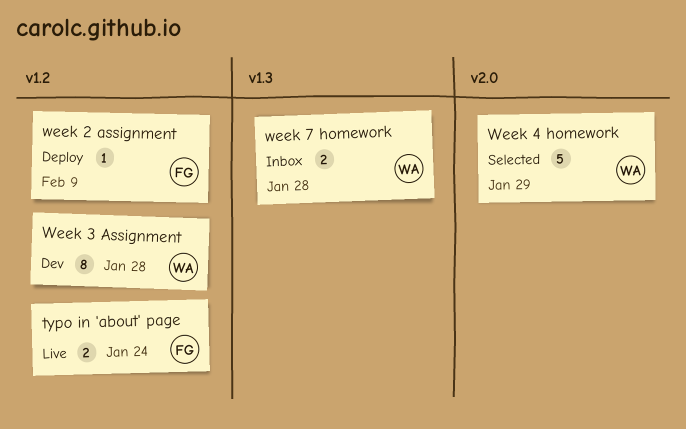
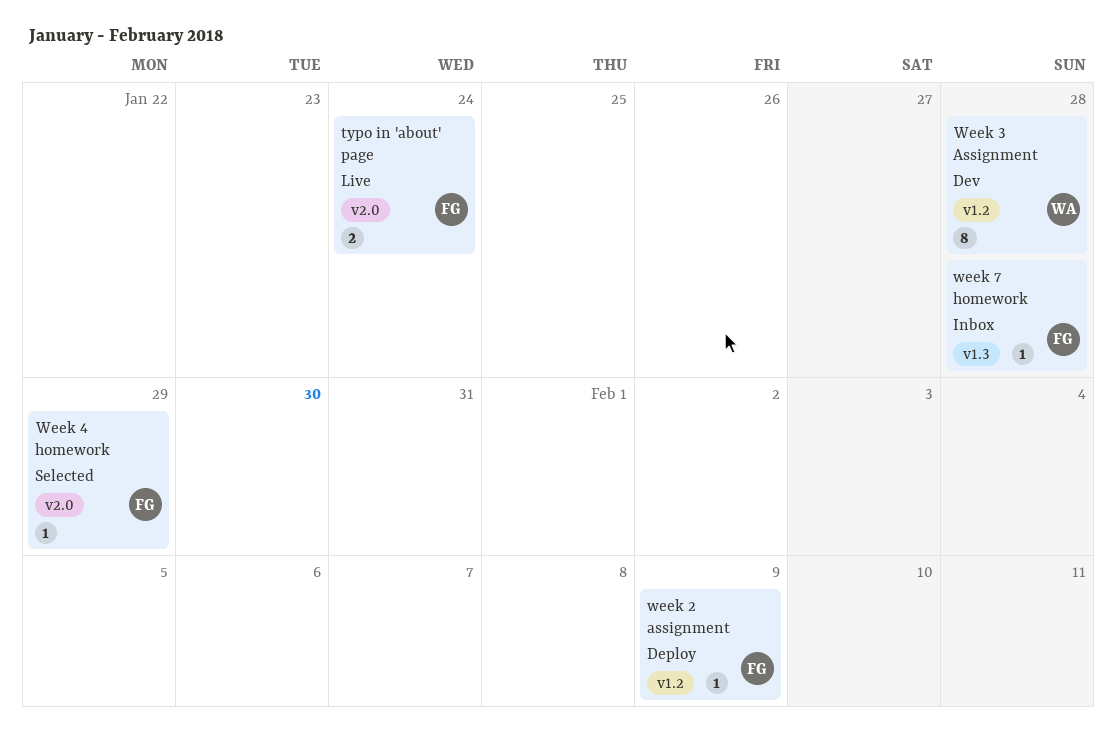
typo in 'about' page, label: v1.2 -> v2.0
Week 4 homework, owner: WA -> FG
Week 4 homework, estimate: 5 -> 1
week 7 homework, owner: WA -> FG
week 7 homework, estimate: 2 -> 1

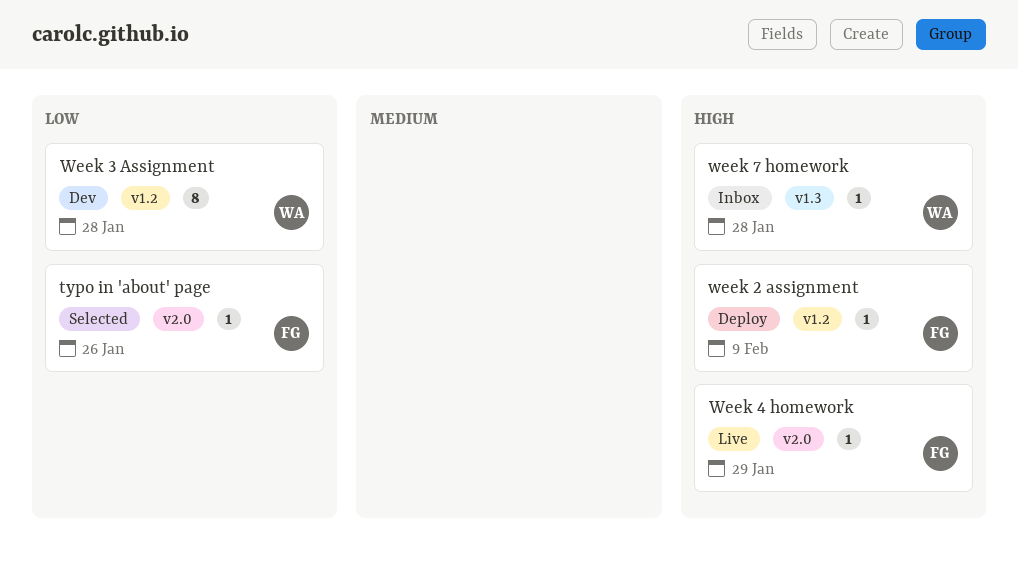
typo in 'about' page, status: Live -> Selected
typo in 'about' page, estimate: 2 -> 1
typo in 'about' page, due: Jan 24 -> Jan 26
Week 4 homework, status: Selected -> Live
week 7 homework, owner: FG -> WA

